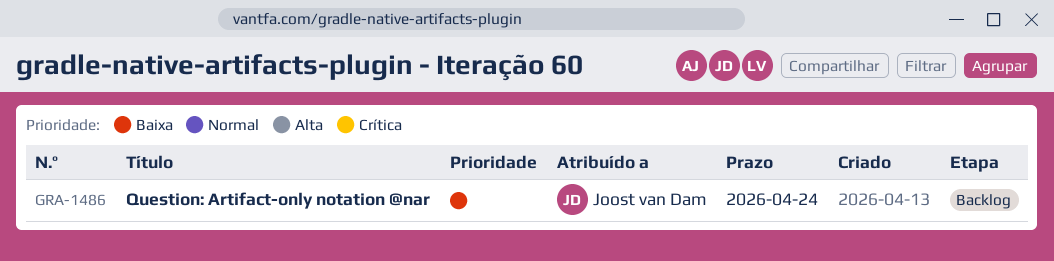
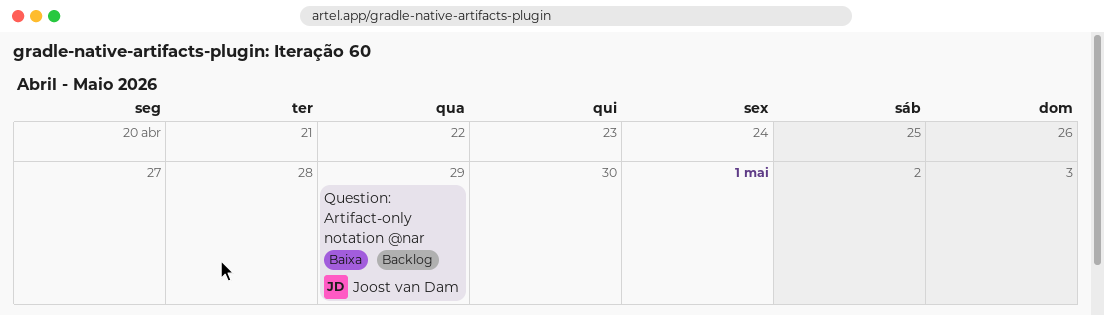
Question: Artifact-only notation @nar, due: Apr 24 -> Apr 29

